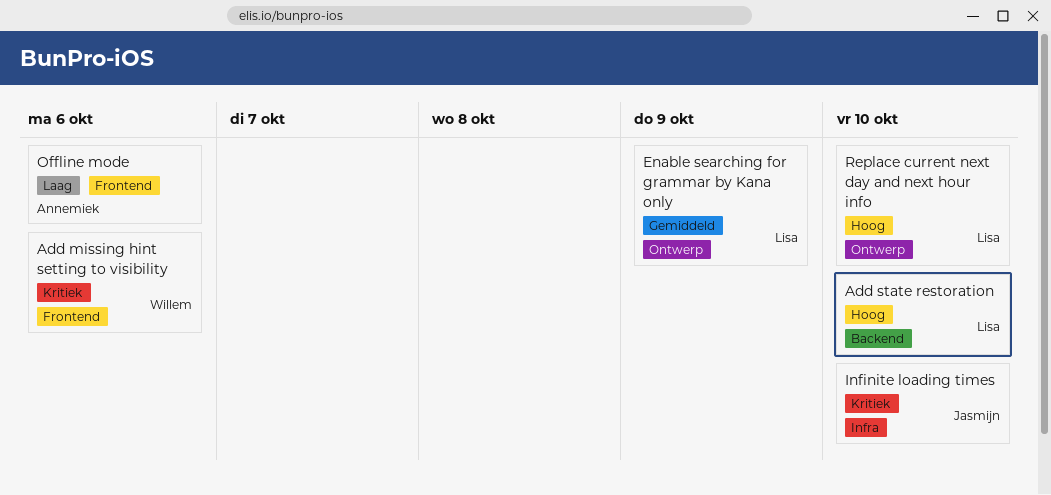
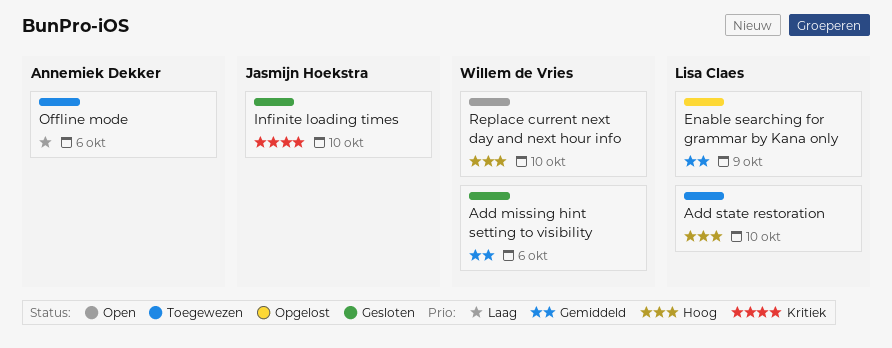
Add missing hint setting to visibility, priority: Kritiek -> Gemiddeld
Replace current next day and next hour info, owner: Lisa Claes -> Willem de Vries

